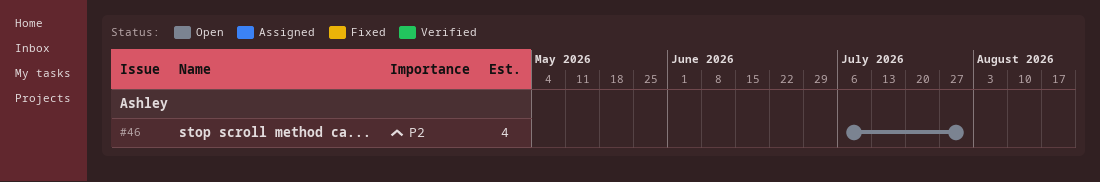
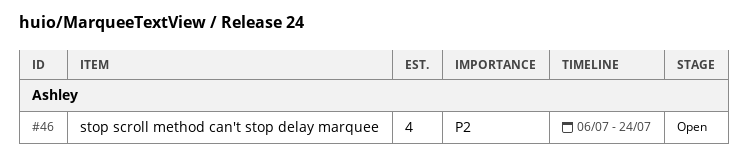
#46, due: Jul 31 -> Jul 24

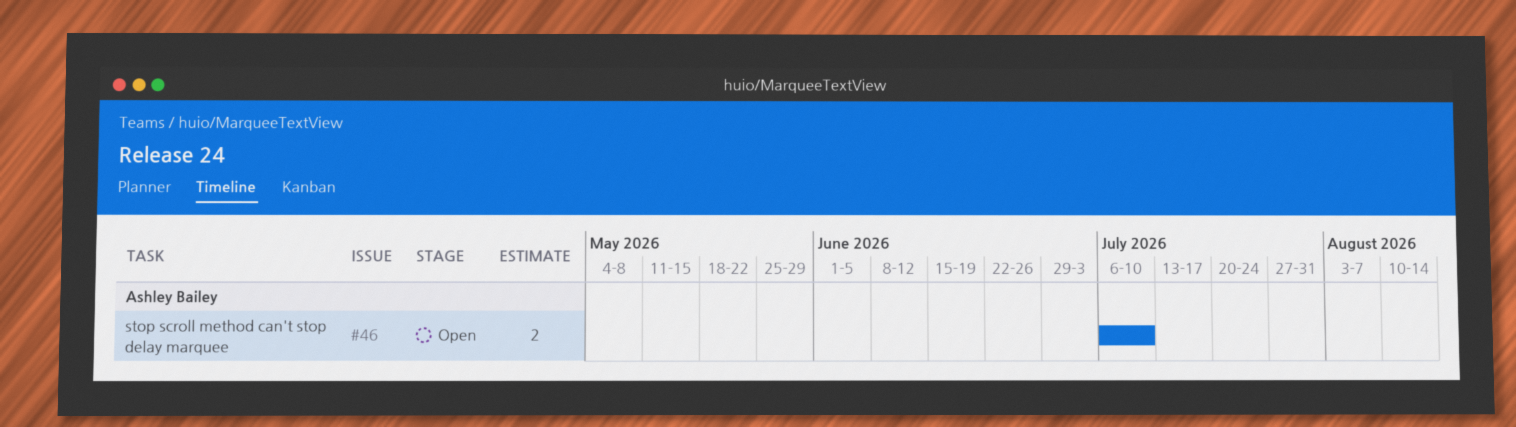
#46, estimate: 4 -> 2
#46, due: Jul 24 -> Jul 10

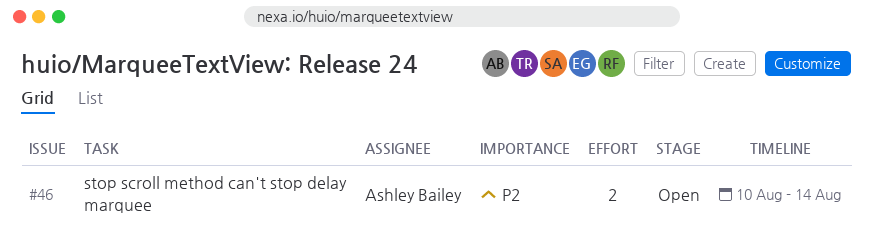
#46, start: Jul 6 -> Aug 10
#46, due: Jul 10 -> Aug 14

